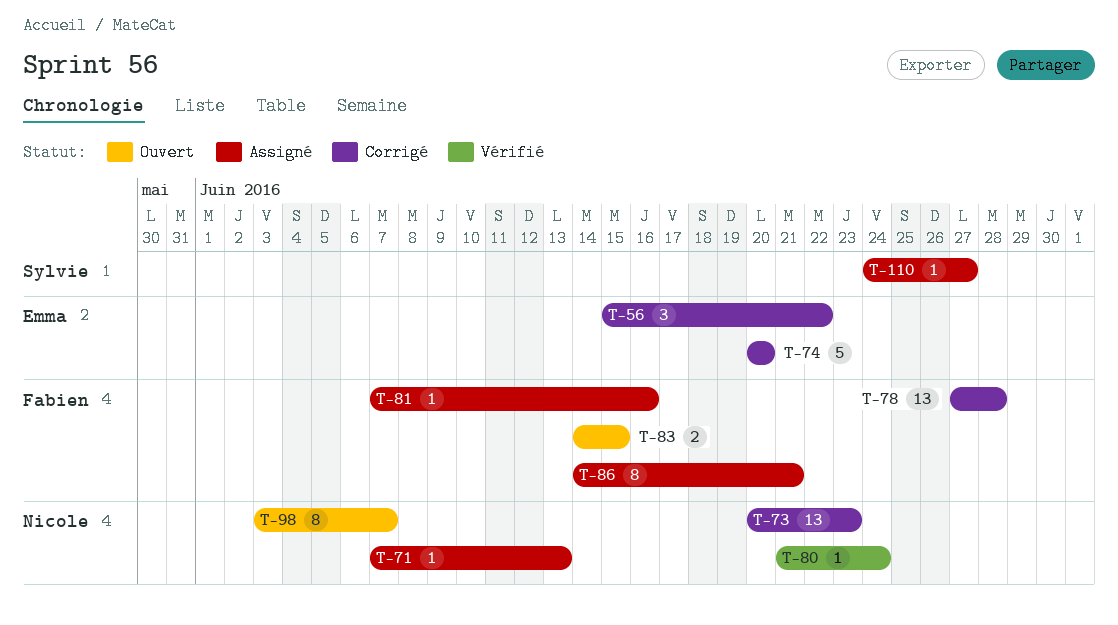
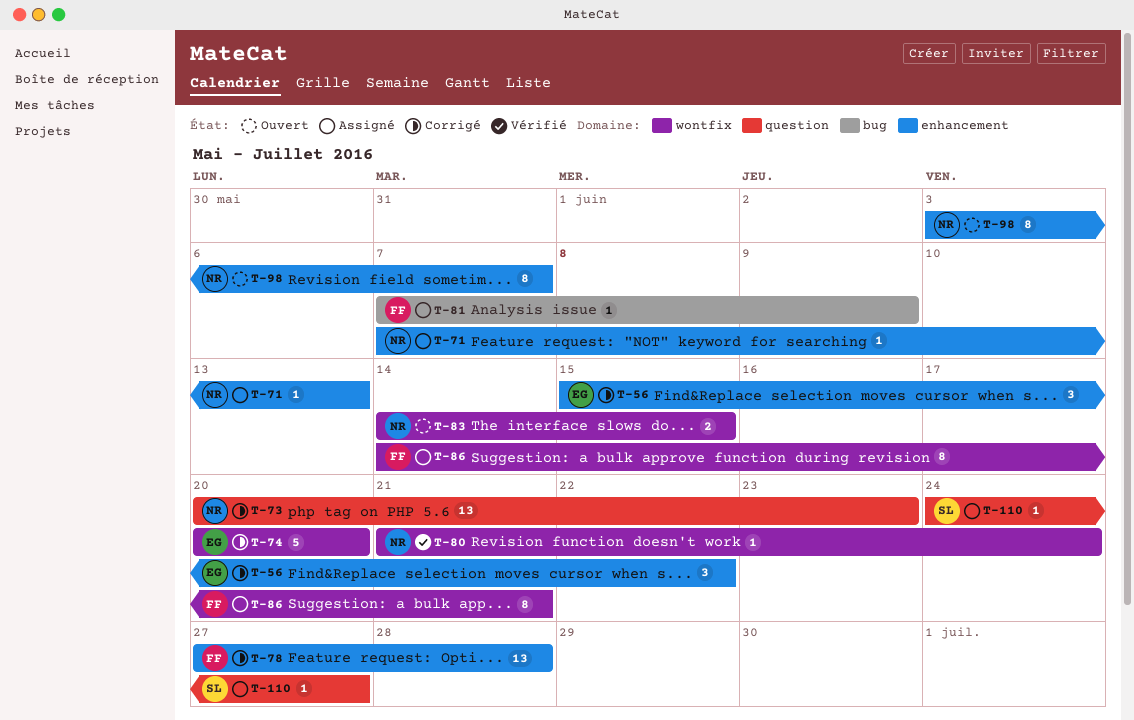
T-81, due: Jun 16 -> Jun 9
T-83, owner: Fabien -> Nicole

